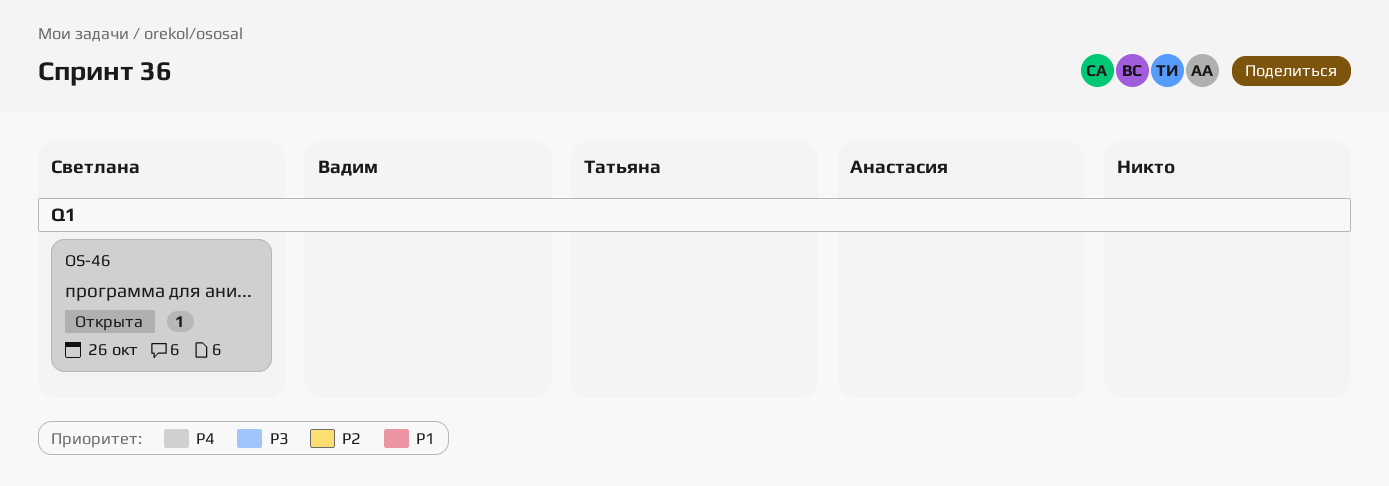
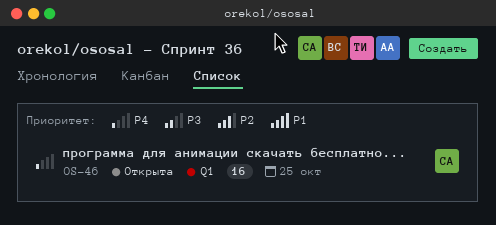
OS-46, estimate: 1 -> 16
OS-46, due: Oct 26 -> Oct 25

